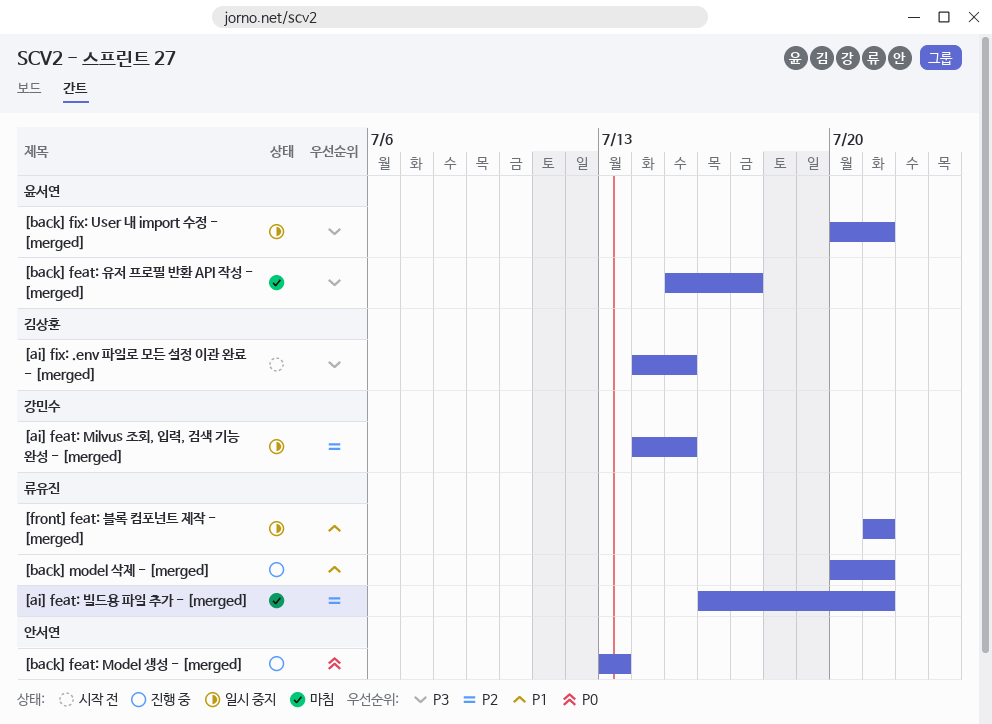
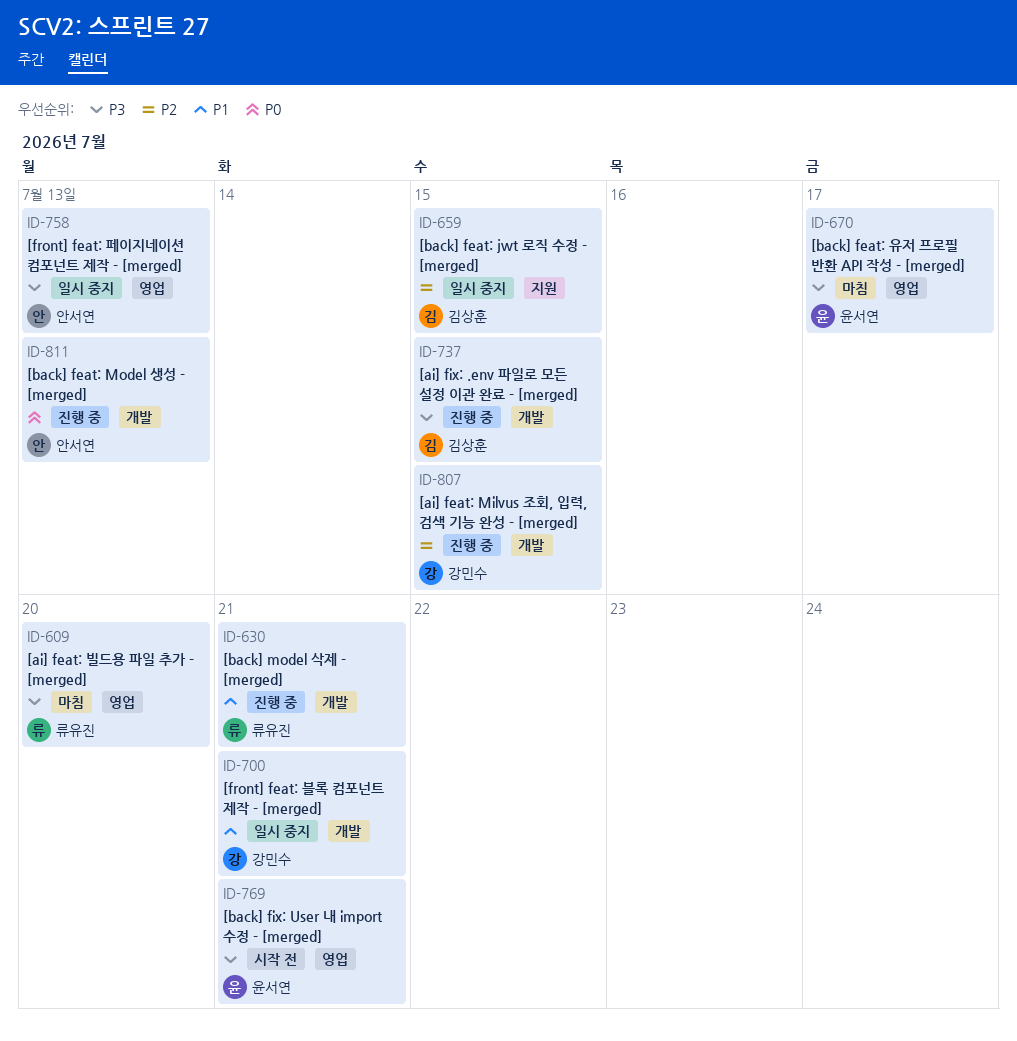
[ai] feat: Milvus 조회, 입력, 검색 기능 완성 - [merged], status: 일시 중지 -> 진행 중
[ai] feat: 빌드용 파일 추가 - [merged], priority: P2 -> P3
[ai] feat: 빌드용 파일 추가 - [merged], due: Jul 21 -> Jul 20
[ai] fix: .env 파일로 모든 설정 이관 완료 - [merged], status: 시작 전 -> 진행 중
[back] feat: jwt 로직 수정 - [merged]: none -> present
[back] fix: User 내 import 수정 - [merged], status: 일시 중지 -> 시작 전
[front] feat: 블록 컴포넌트 제작 - [merged], owner: 류유진 -> 강민수
[front] feat: 페이지네이션 컴포넌트 제작 - [merged]: none -> present

